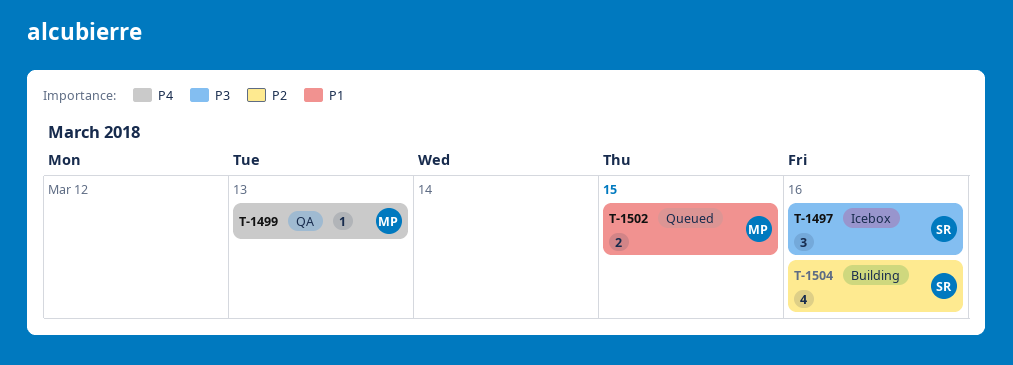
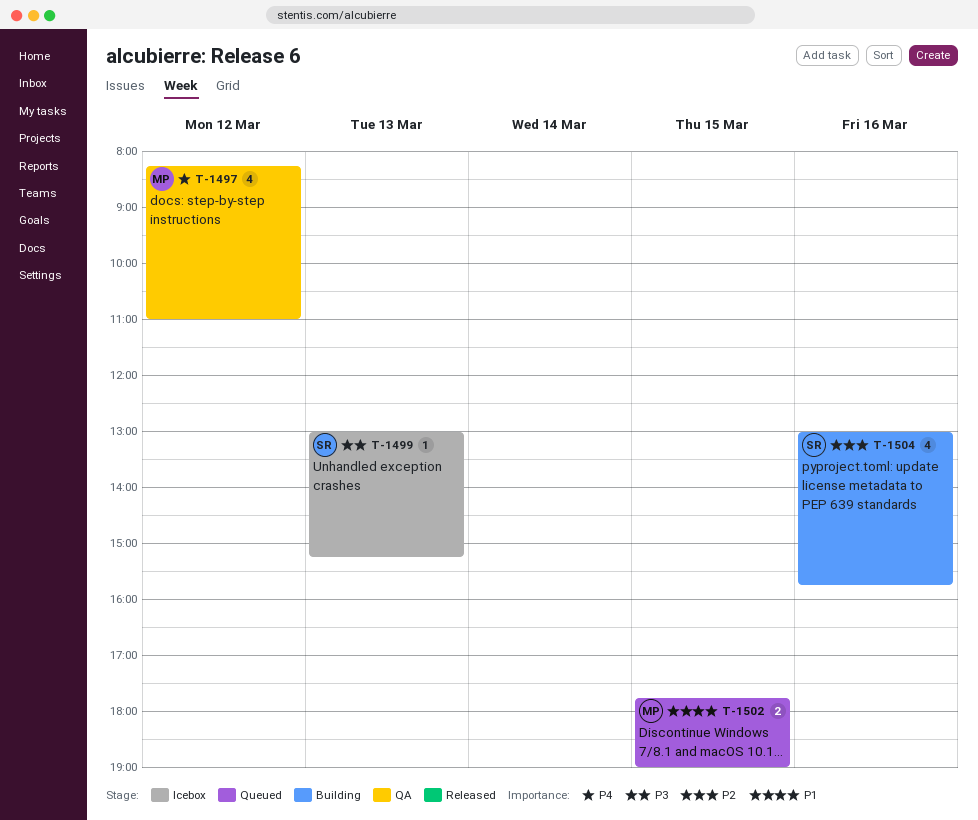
T-1497, status: Icebox -> QA
T-1497, owner: SR -> MP
T-1497, priority: P3 -> P4
T-1497, estimate: 3 -> 4
T-1497, day: Mar 16 -> Mar 12
T-1499, status: QA -> Icebox
T-1499, owner: MP -> SR
T-1499, priority: P4 -> P3

